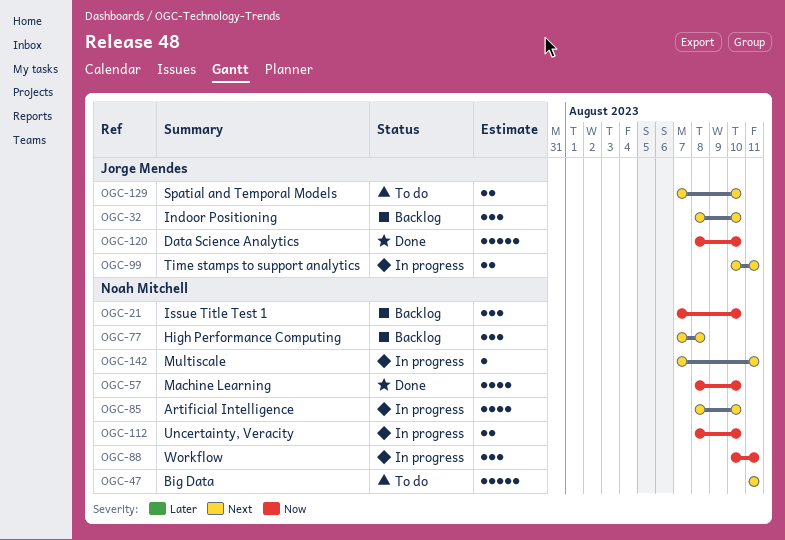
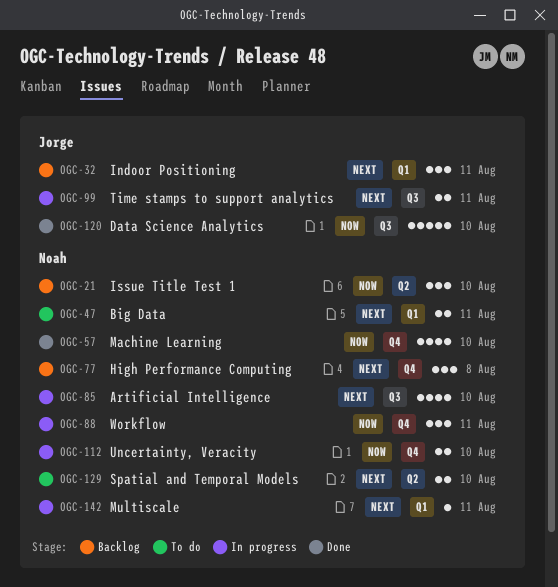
OGC-32, due: Aug 10 -> Aug 11
OGC-47, estimate: 5 -> 2
OGC-129, owner: Jorge Mendes -> Noah Mitchell

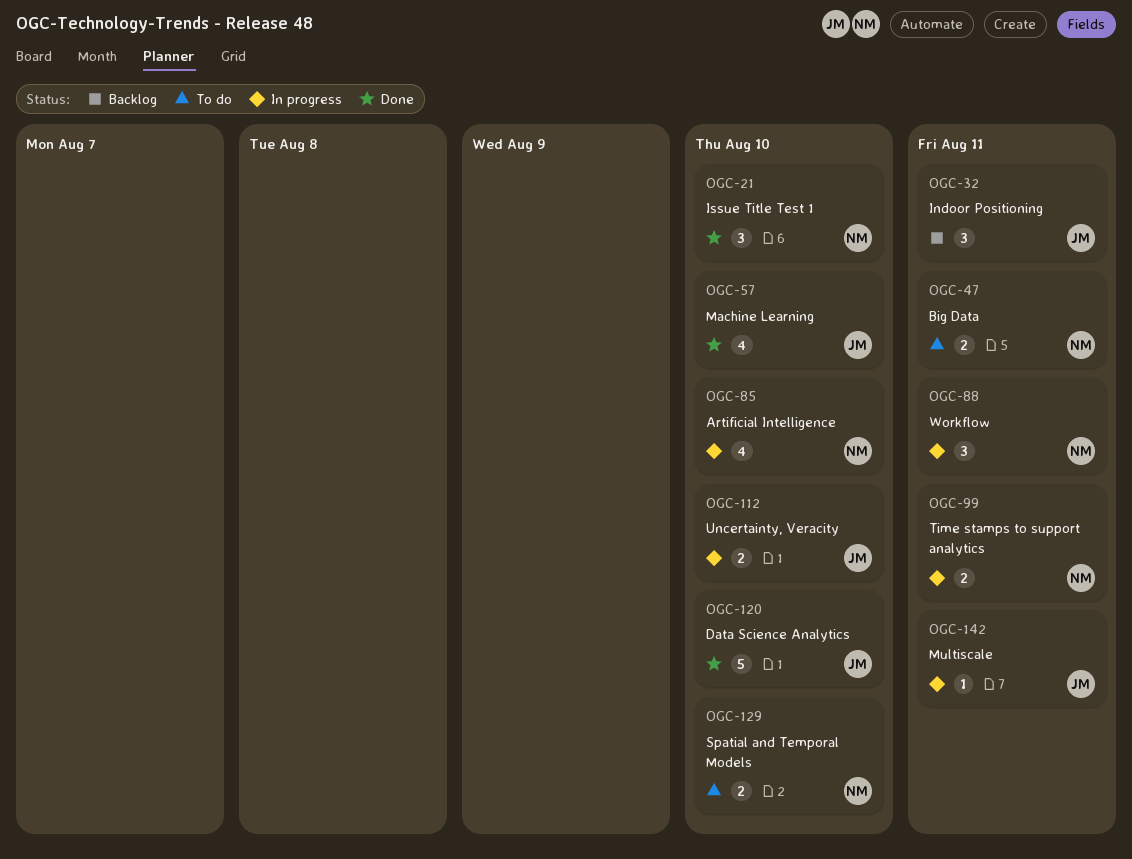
OGC-21, status: Backlog -> Done
OGC-57, owner: Noah -> Jorge
OGC-77: present -> none
OGC-99, owner: Jorge -> Noah
OGC-112, owner: Noah -> Jorge
OGC-142, owner: Noah -> Jorge

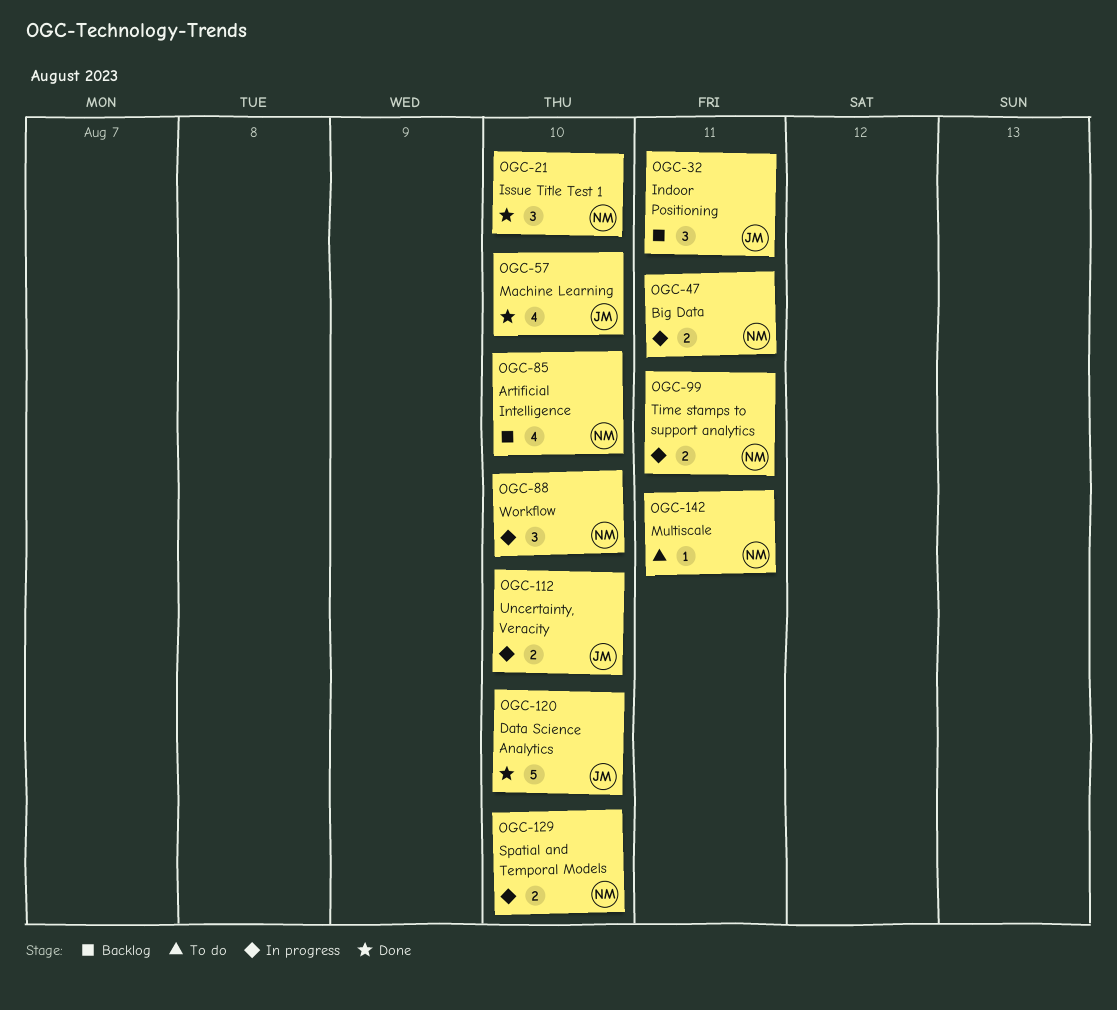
OGC-47, status: To do -> In progress
OGC-85, status: In progress -> Backlog
OGC-88, due: Aug 11 -> Aug 10
OGC-129, status: To do -> In progress
OGC-142, status: In progress -> To do
OGC-142, owner: JM -> NM

